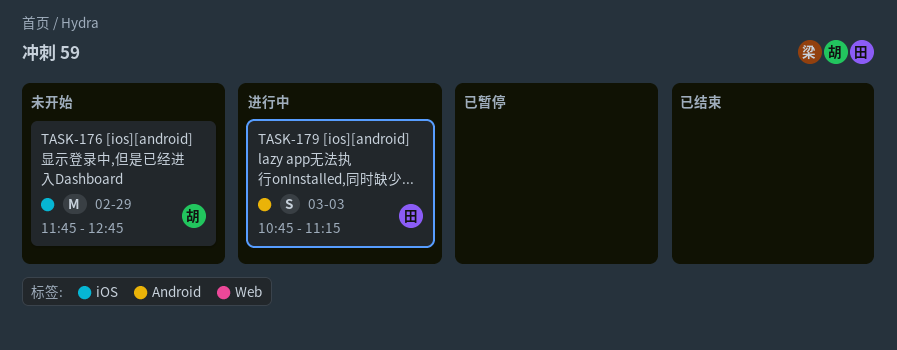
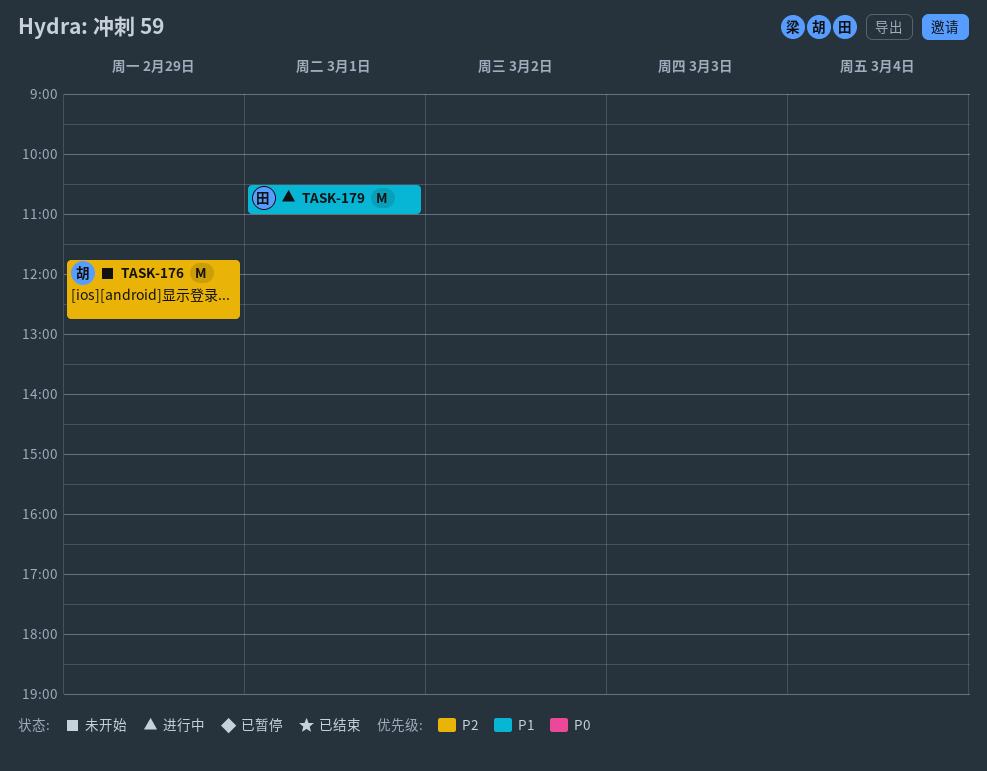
TASK-179, estimate: S -> M
TASK-179, day: Mar 3 -> Mar 1
TASK-179, begins: 10:45 -> 10:30
TASK-179, ends: 11:15 -> 11:00

